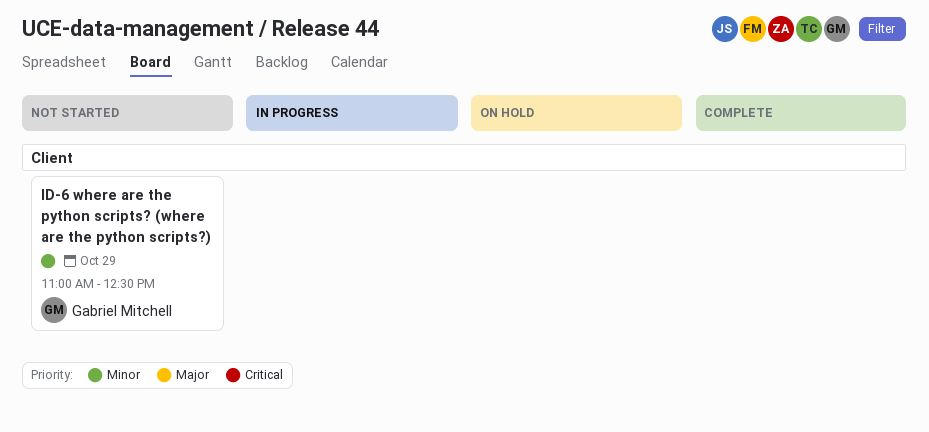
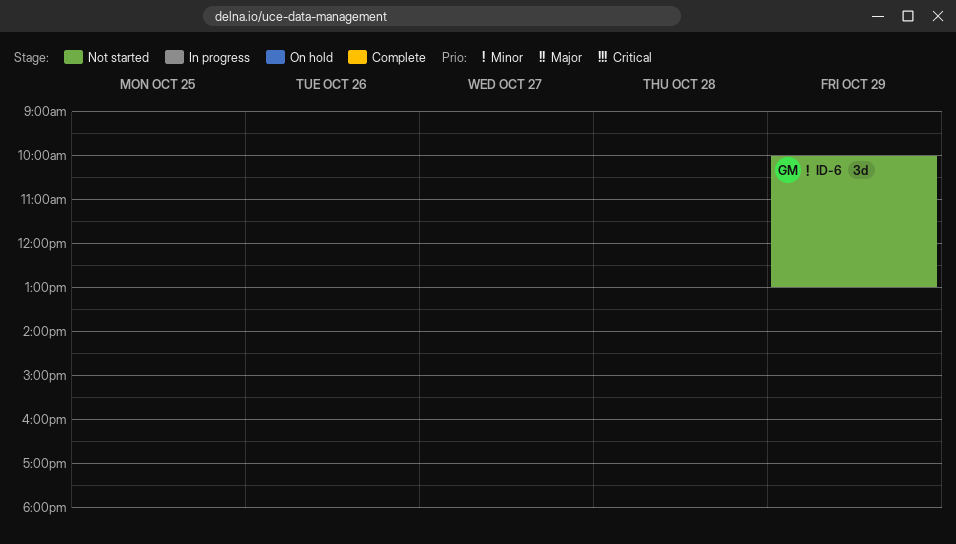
ID-6, begins: 11:00 -> 10:00
ID-6, ends: 12:30 -> 13:00

